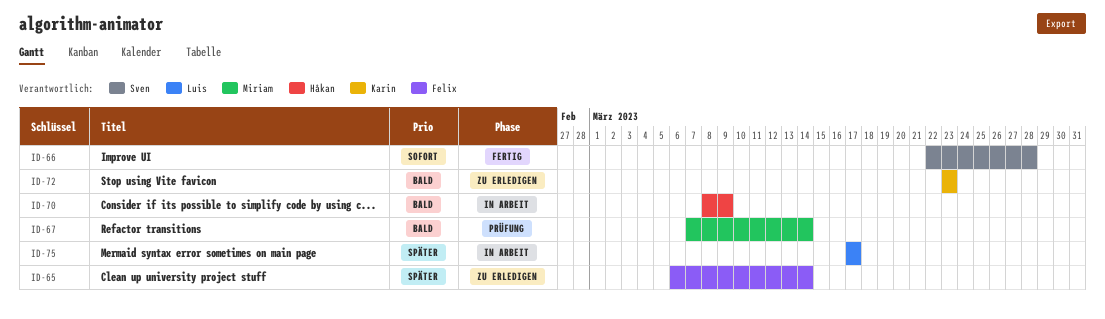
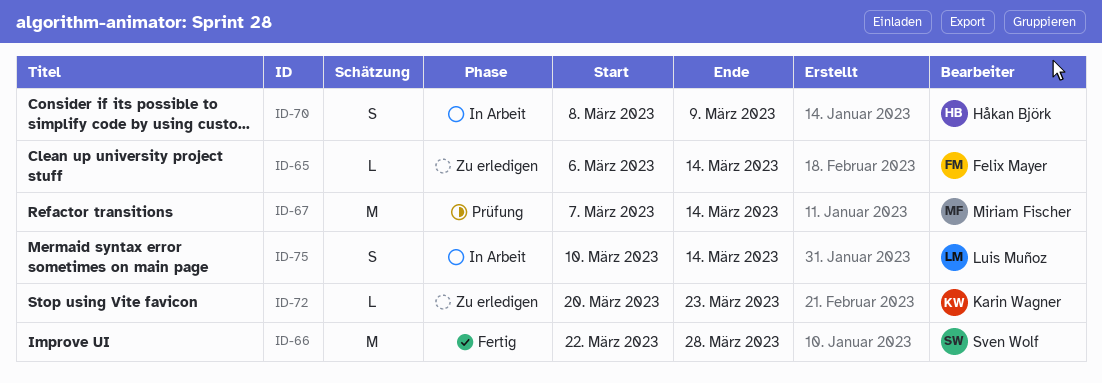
ID-72, start: Mar 23 -> Mar 20
ID-75, start: Mar 17 -> Mar 10
ID-75, due: Mar 17 -> Mar 14

